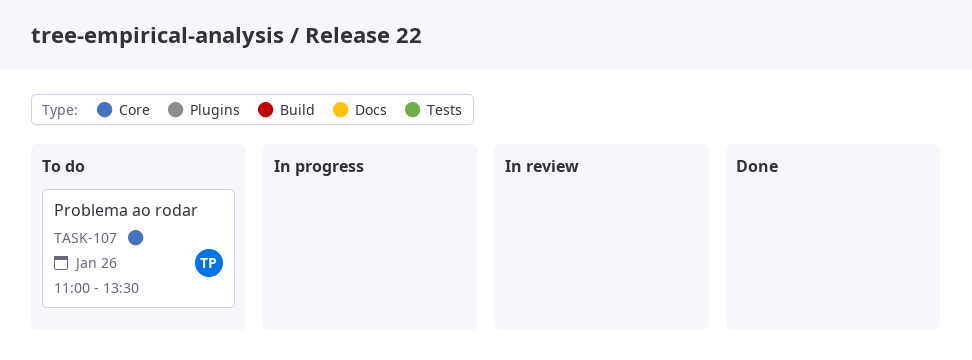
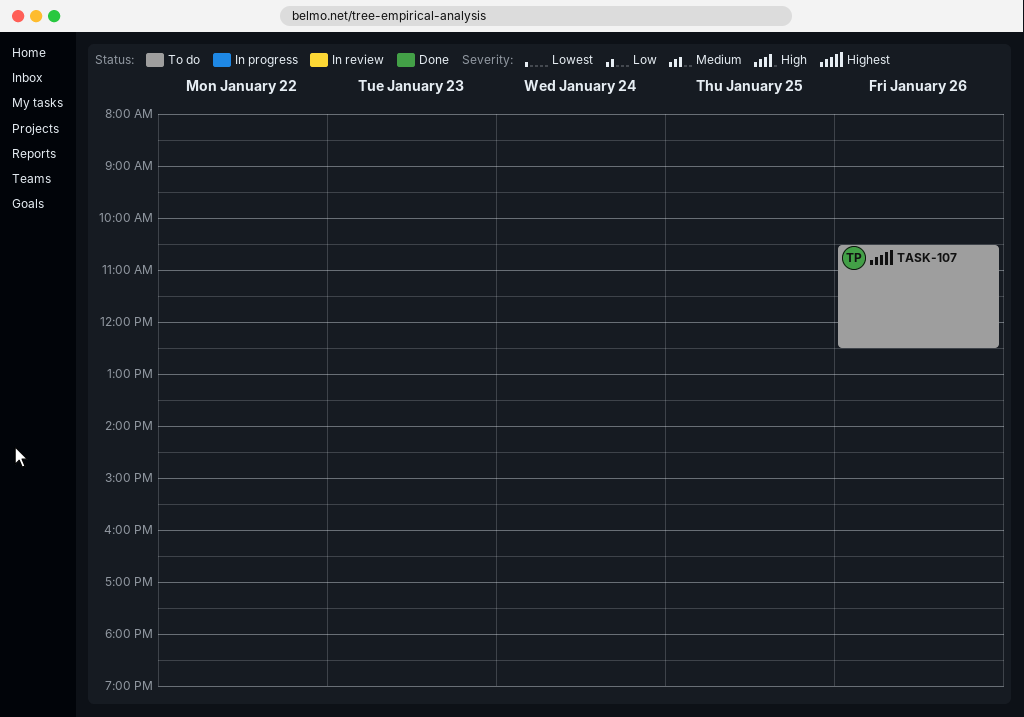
TASK-107, begins: 11:00 -> 10:30
TASK-107, ends: 13:30 -> 12:30

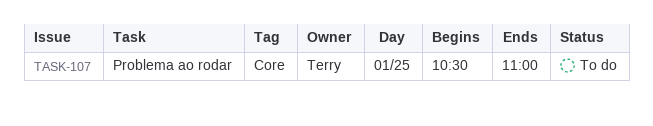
TASK-107, day: Jan 26 -> Jan 25
TASK-107, ends: 12:30 -> 11:00

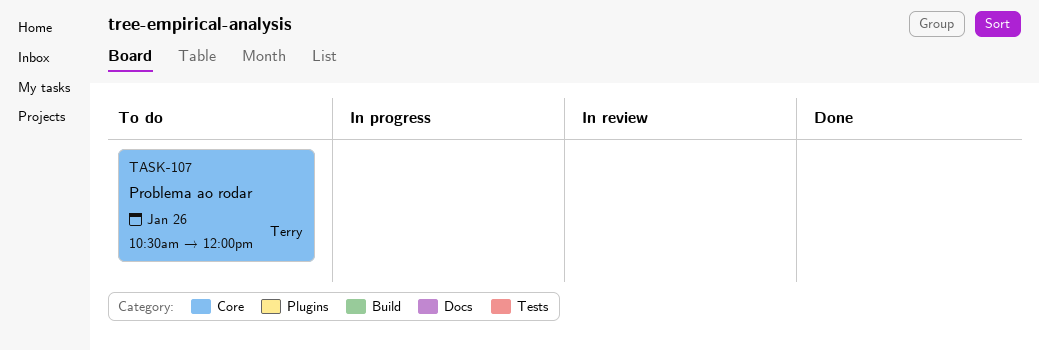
TASK-107, day: Jan 25 -> Jan 26
TASK-107, ends: 11:00 -> 12:00

